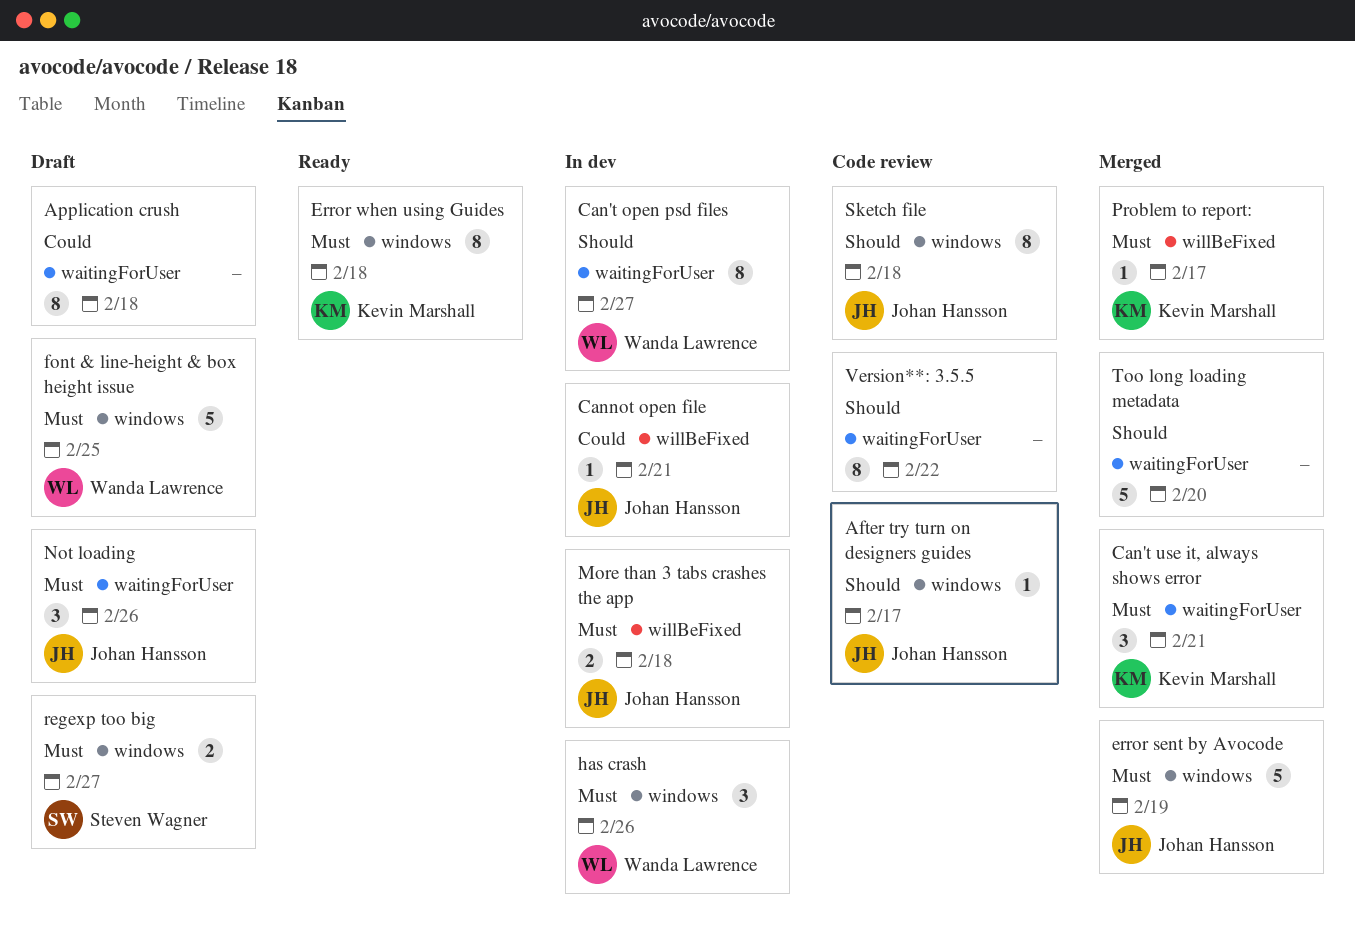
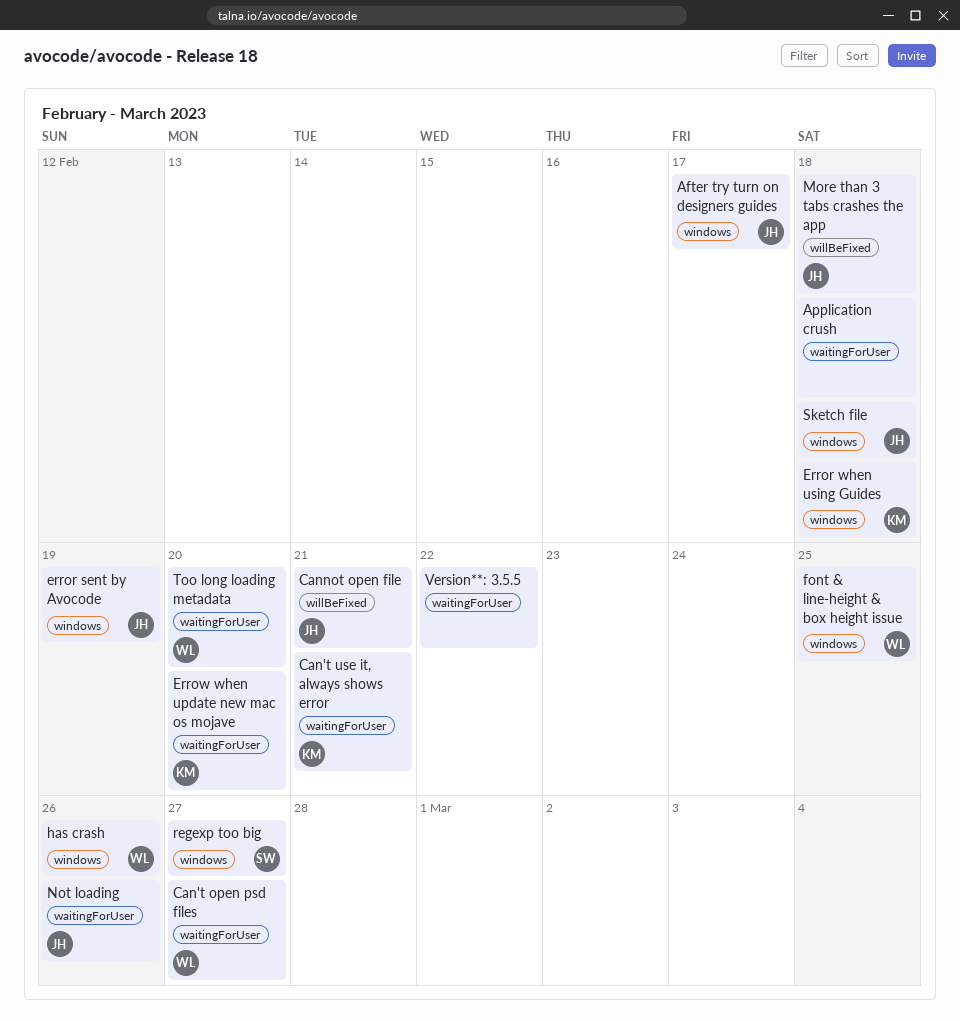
Errow when update new mac os mojave: none -> present
Problem to report:: present -> none
Too long loading metadata, owner: none -> Wanda Lawrence

